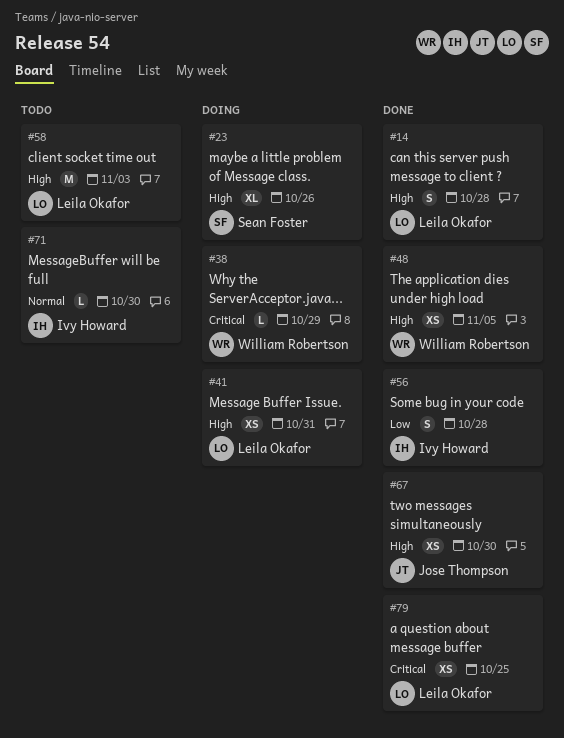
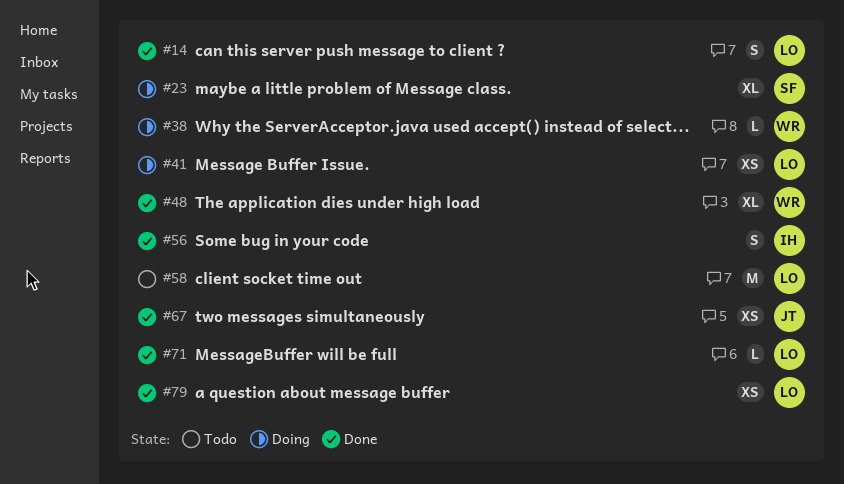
#48, estimate: XS -> XL
#71, status: Todo -> Done
#71, owner: Ivy Howard -> Leila Okafor

